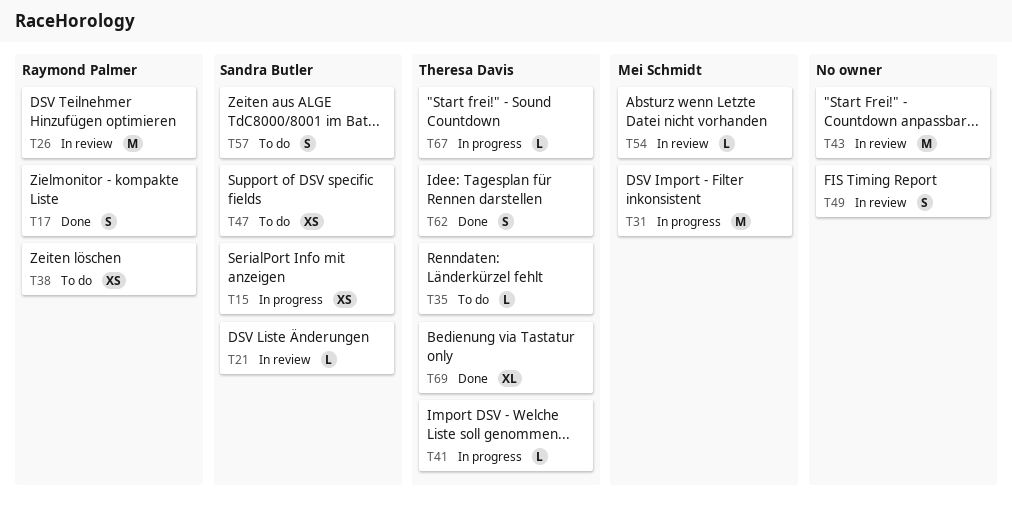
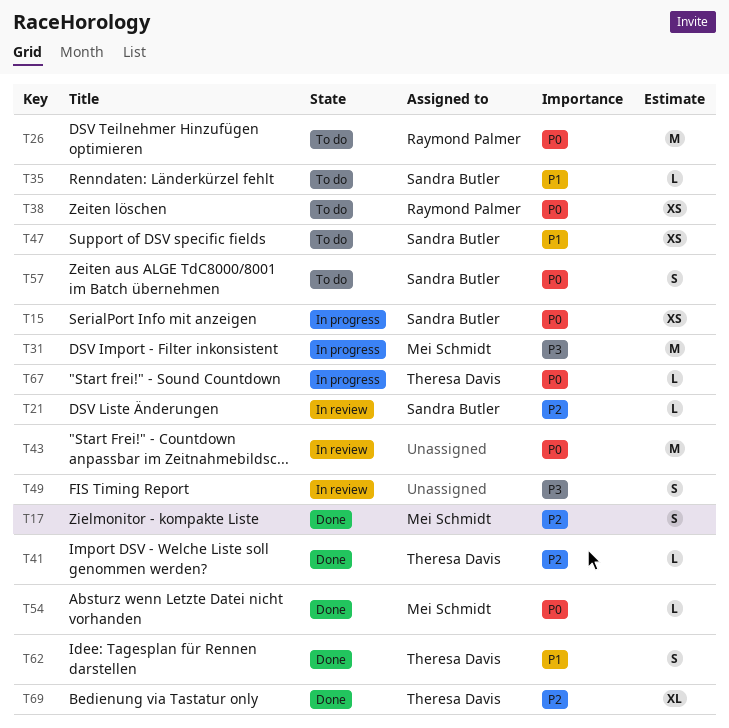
T17, owner: Raymond Palmer -> Mei Schmidt
T26, status: In review -> To do
T35, owner: Theresa Davis -> Sandra Butler
T41, status: In progress -> Done
T54, status: In review -> Done

